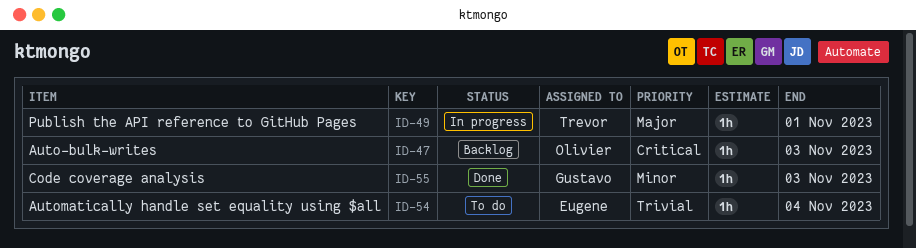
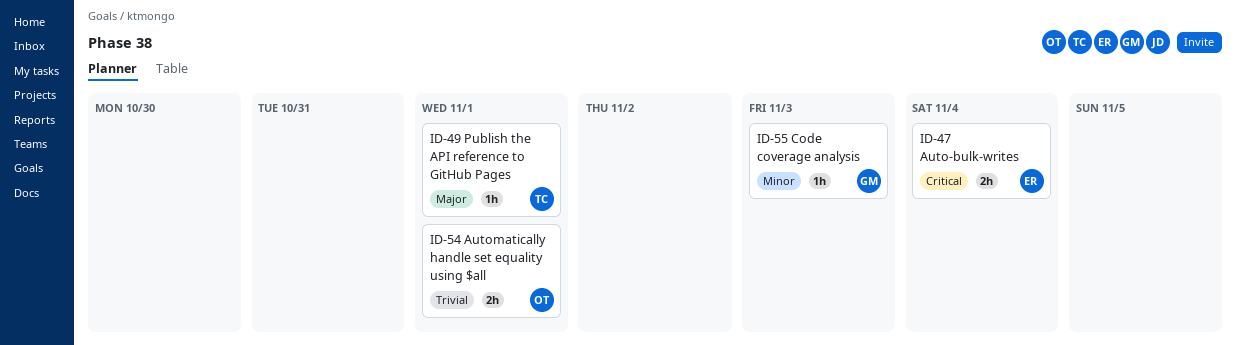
ID-47, owner: Olivier -> Eugene
ID-47, estimate: 1h -> 2h
ID-47, due: Nov 3 -> Nov 4
ID-54, owner: Eugene -> Olivier
ID-54, estimate: 1h -> 2h
ID-54, due: Nov 4 -> Nov 1

